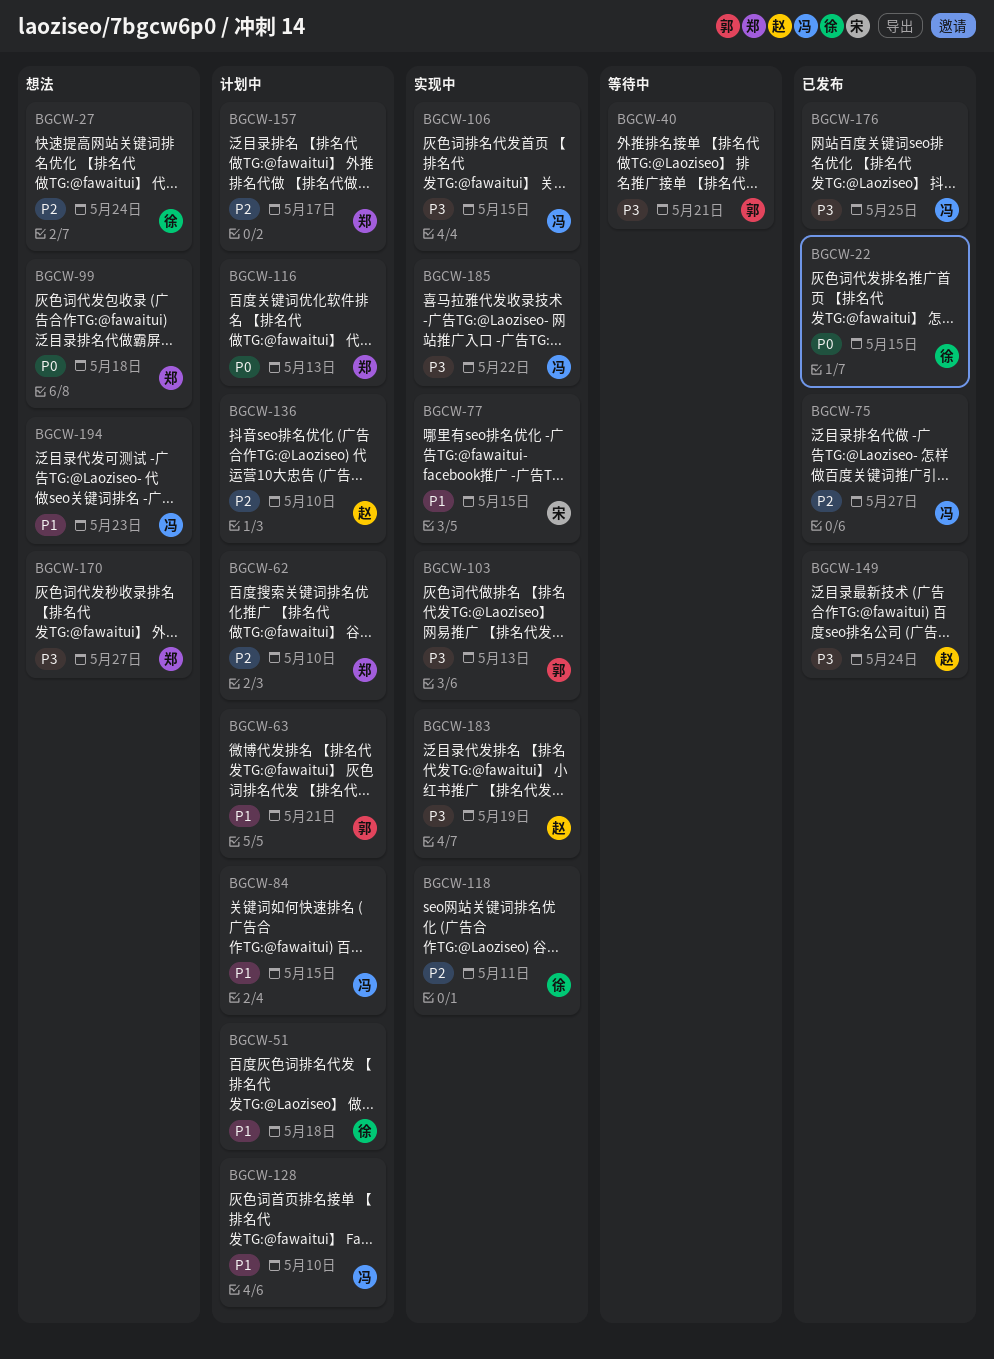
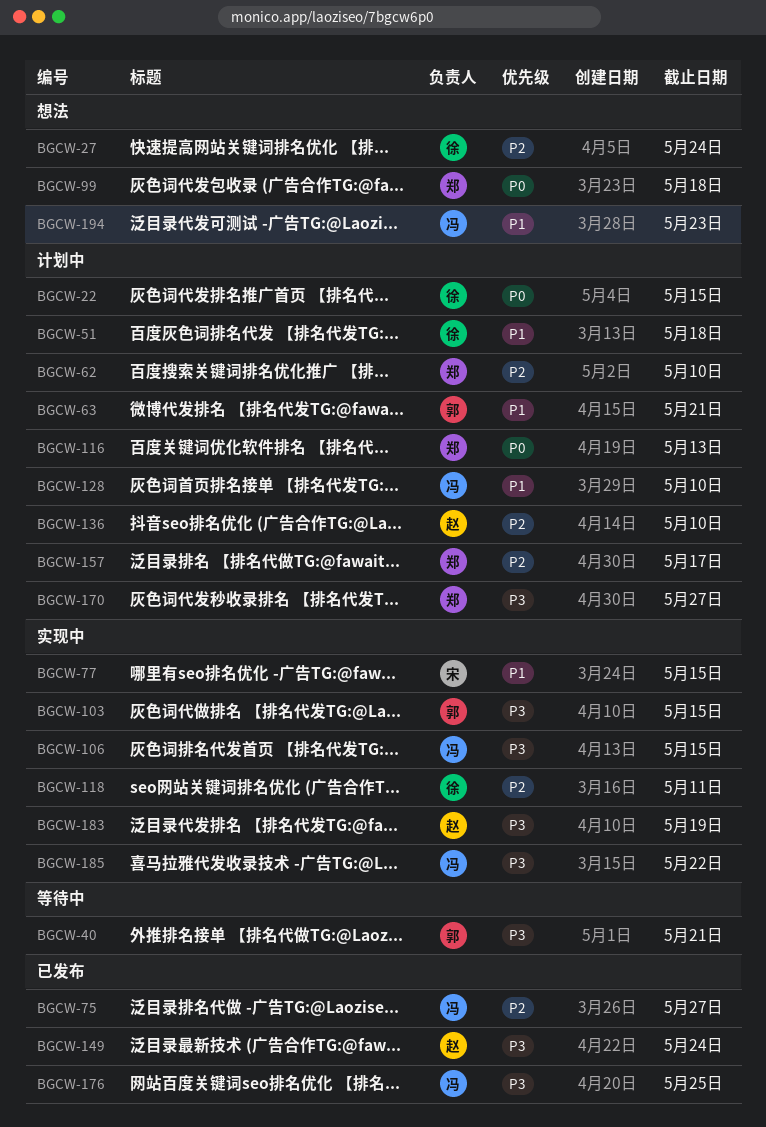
BGCW-22, status: 已发布 -> 计划中
BGCW-84: present -> none
BGCW-103, due: May 13 -> May 15
BGCW-170, status: 想法 -> 计划中

